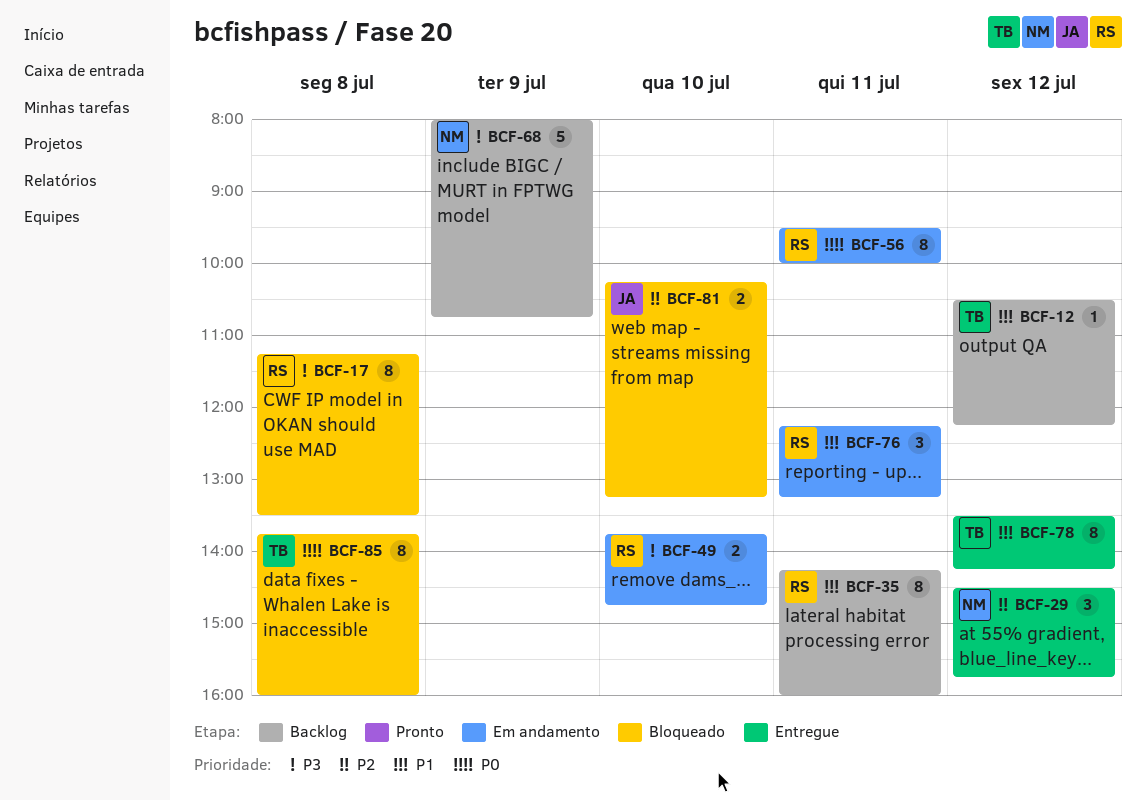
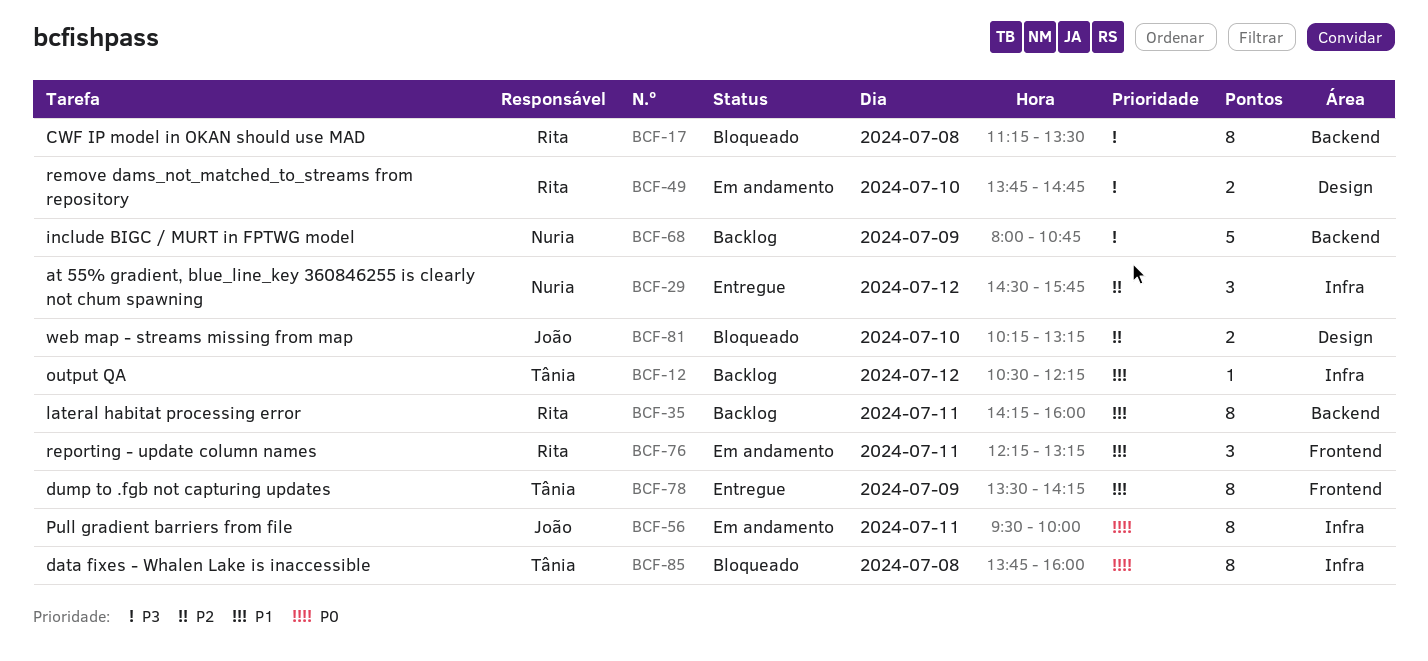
BCF-56, owner: Rita -> João
BCF-78, day: Jul 12 -> Jul 9

